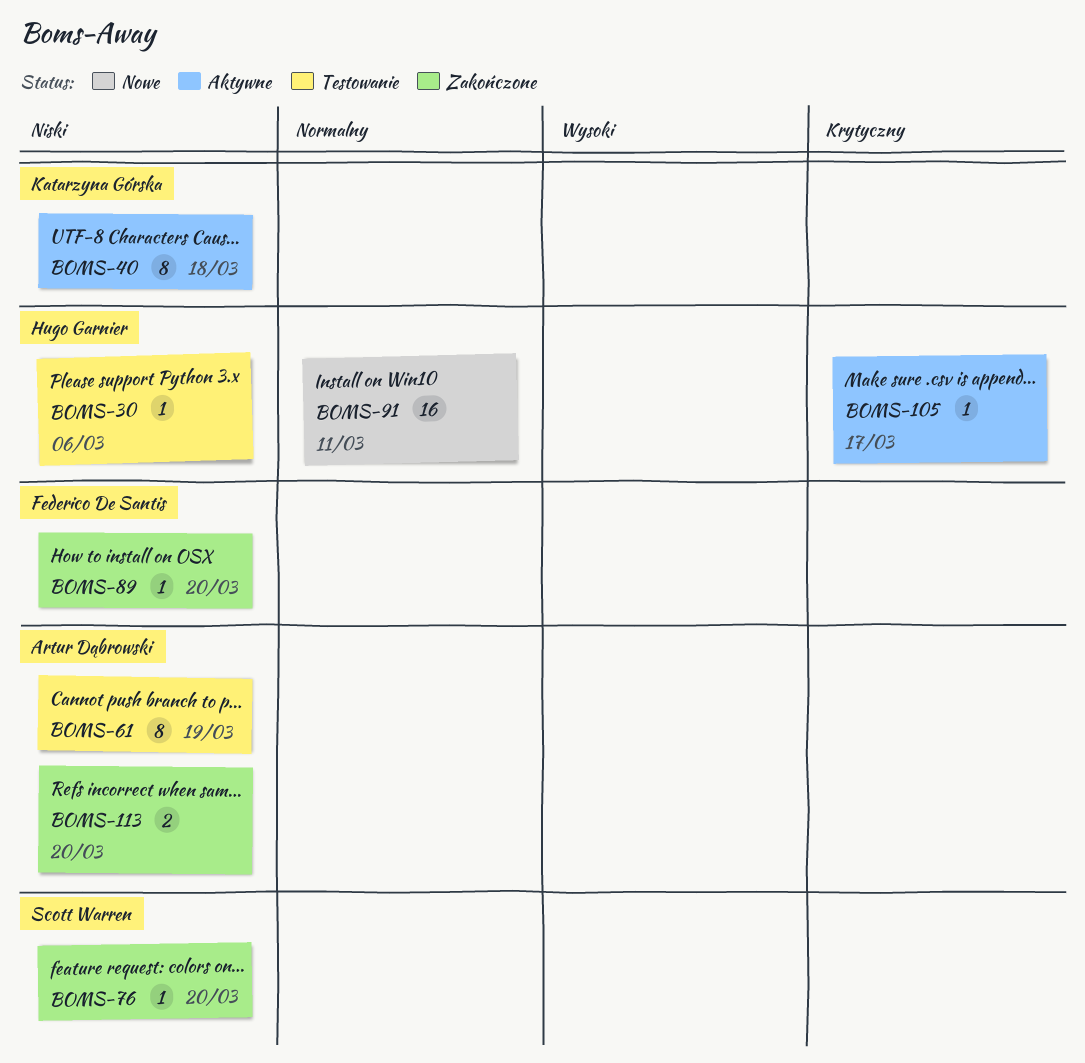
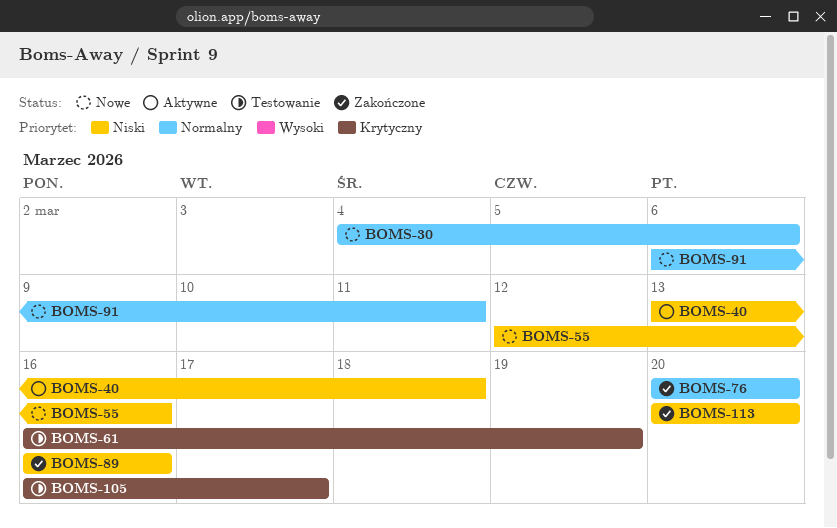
BOMS-30, status: Testowanie -> Nowe
BOMS-30, priority: Niski -> Normalny
BOMS-55: none -> present
BOMS-61, priority: Niski -> Krytyczny
BOMS-76, priority: Niski -> Normalny
BOMS-89, due: Mar 20 -> Mar 16
BOMS-105, status: Aktywne -> Testowanie

